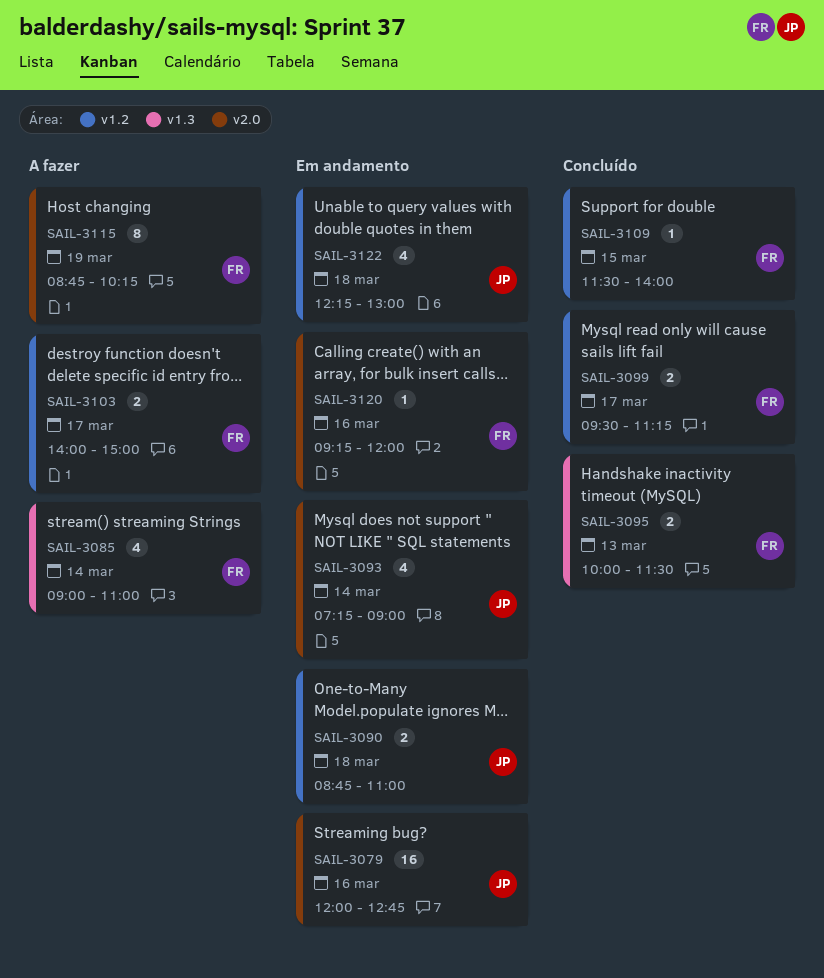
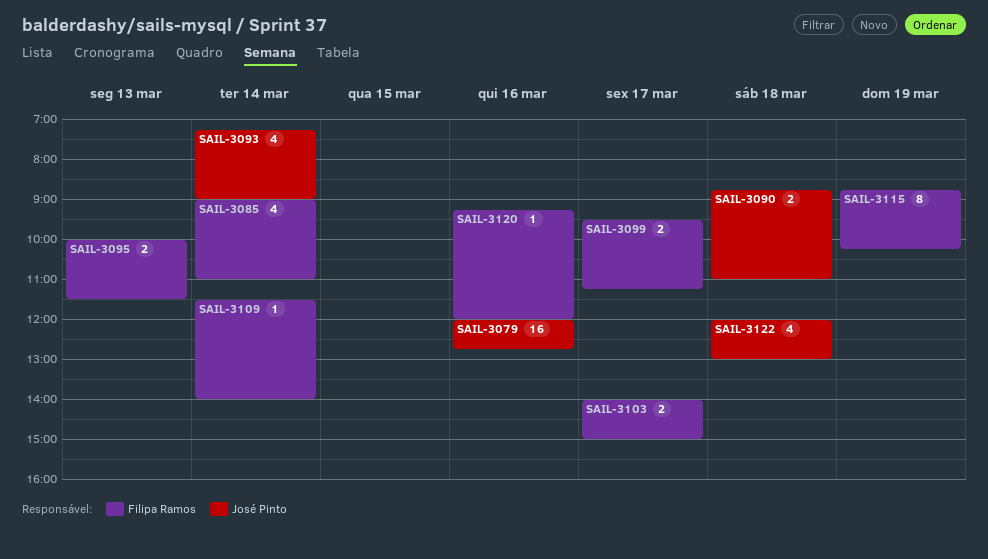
SAIL-3109, day: Mar 15 -> Mar 14
SAIL-3122, begins: 12:15 -> 12:00

